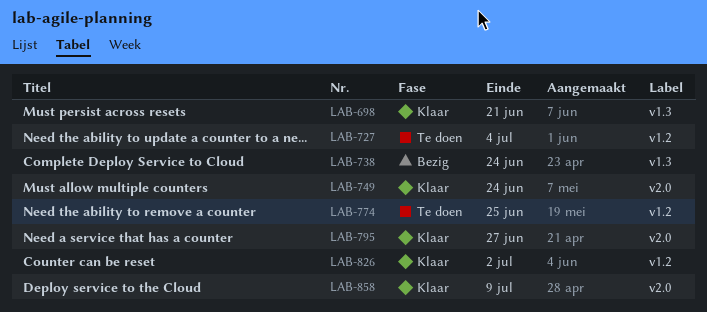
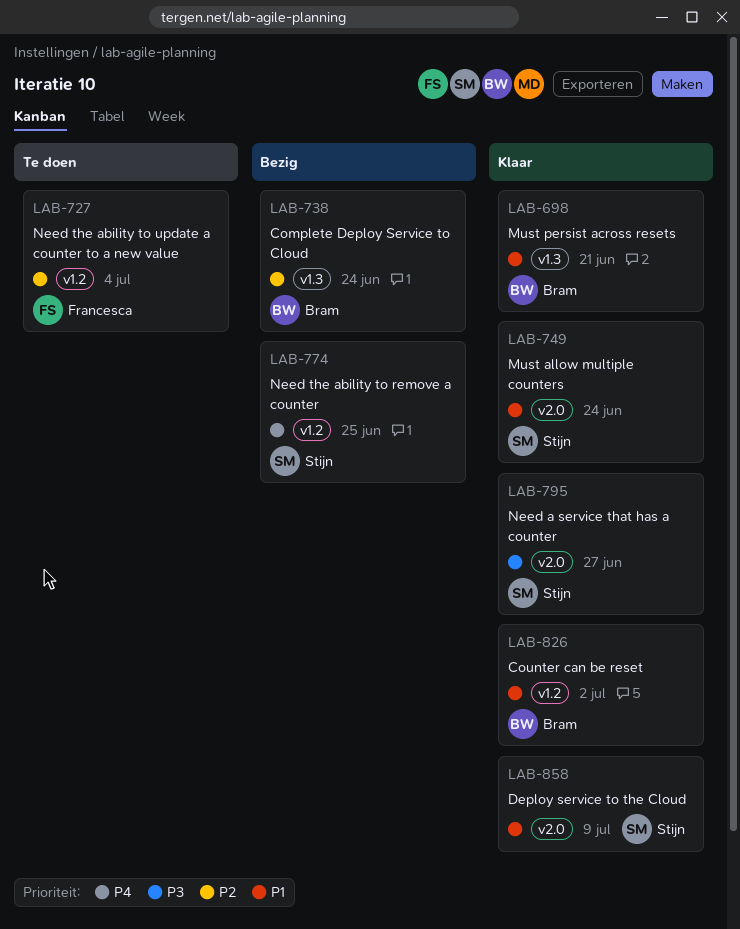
LAB-774, status: Te doen -> Bezig

